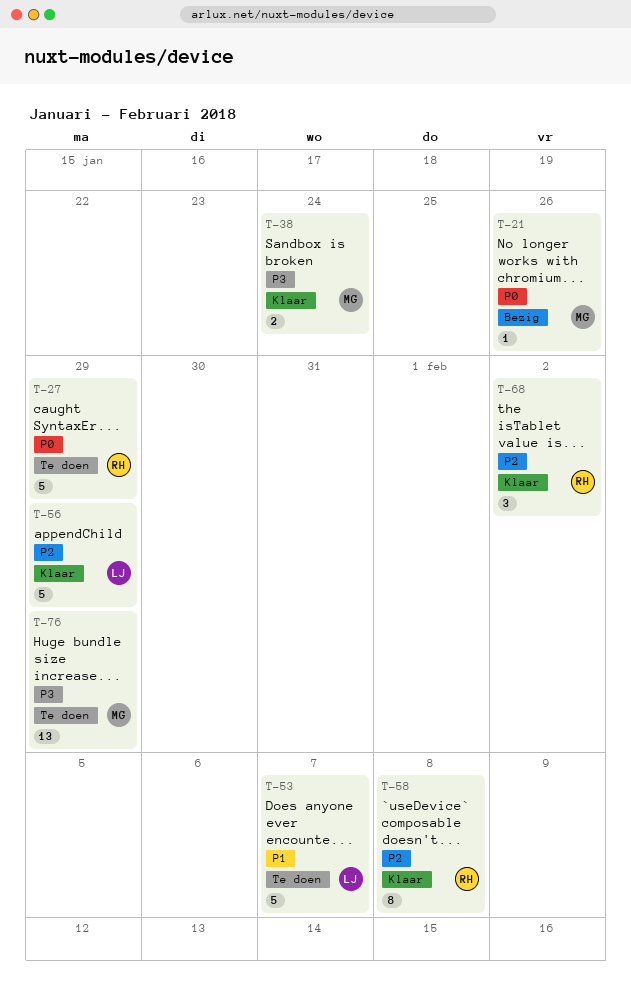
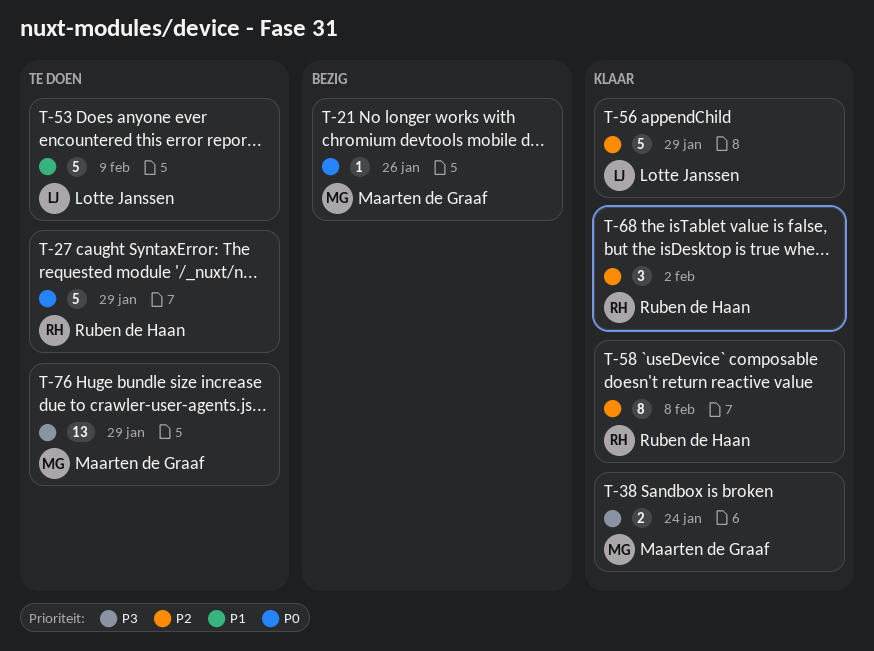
T-53, due: Feb 7 -> Feb 9

